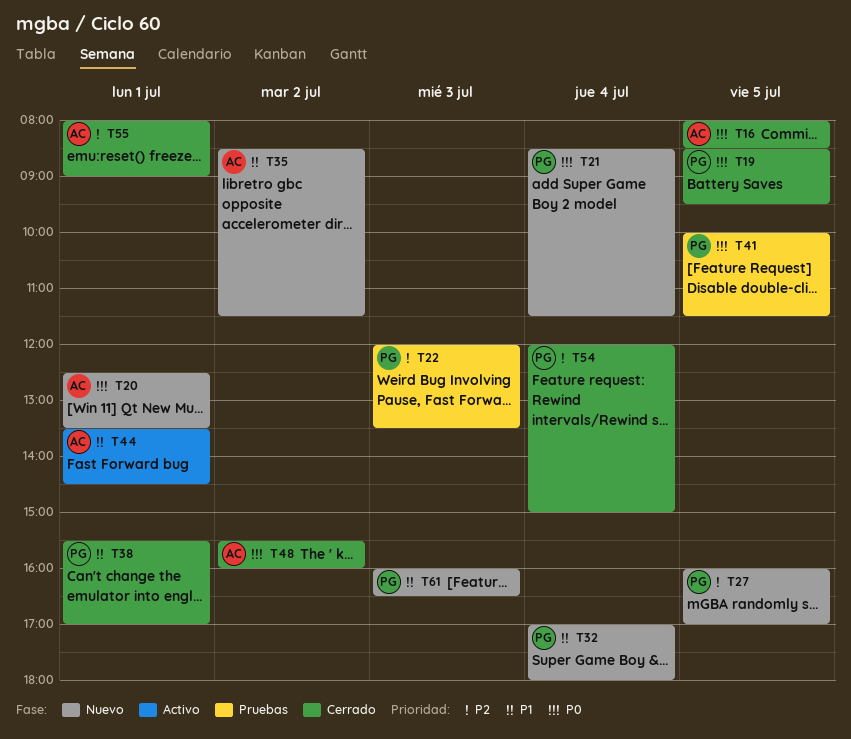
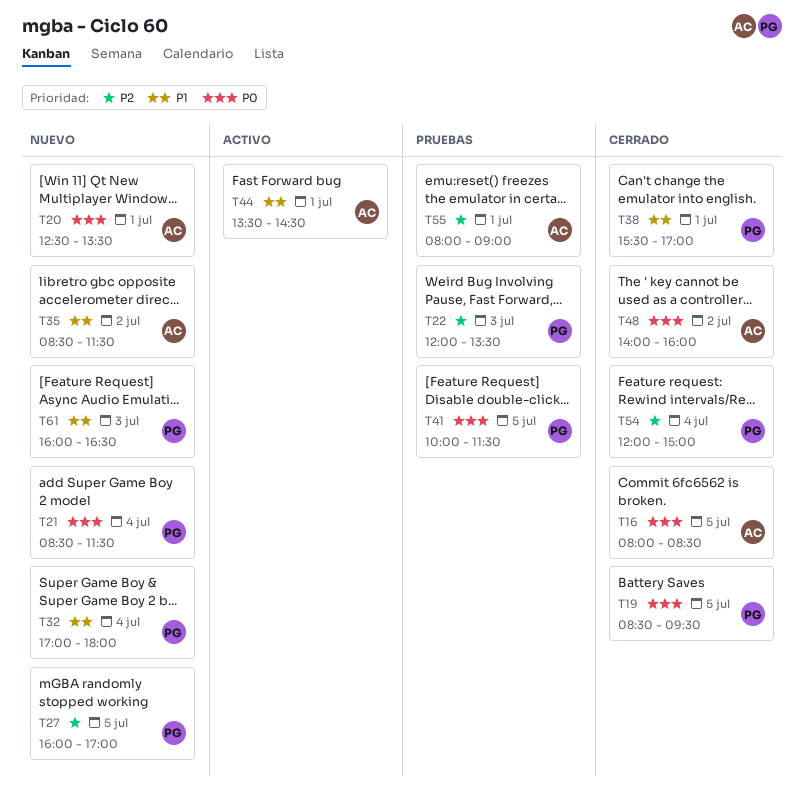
T48, begins: 15:30 -> 14:00
T55, status: Cerrado -> Pruebas

